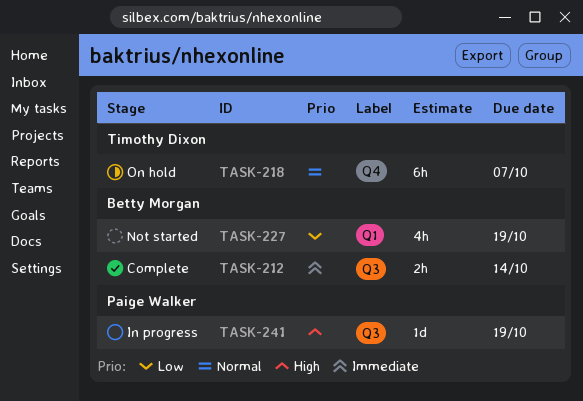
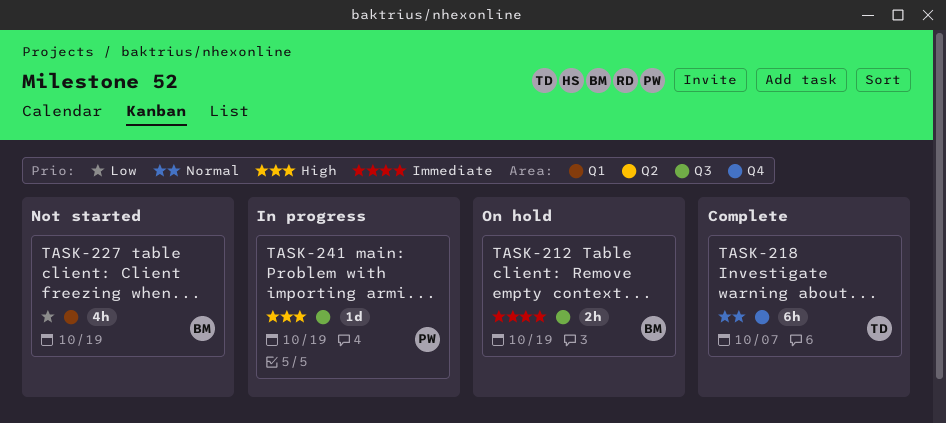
TASK-212, status: Complete -> On hold
TASK-212, due: Oct 14 -> Oct 19
TASK-218, status: On hold -> Complete

